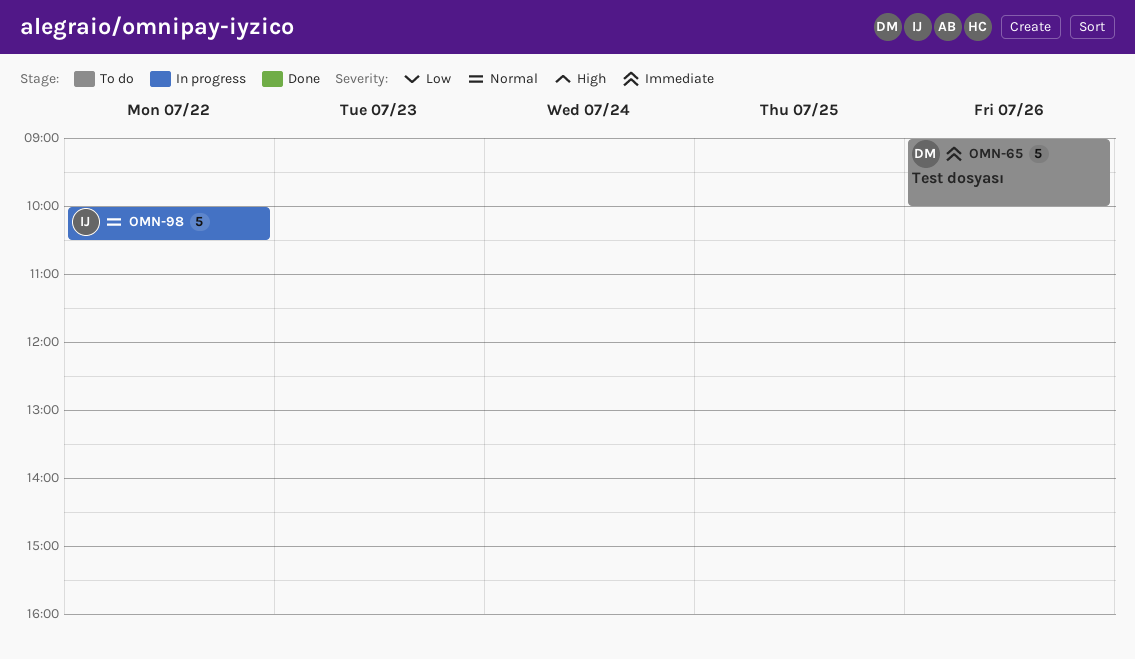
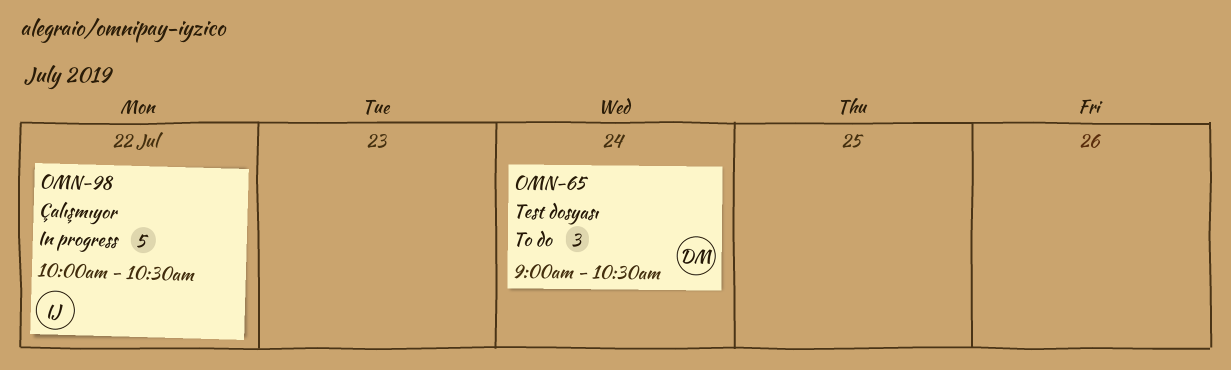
OMN-65, estimate: 5 -> 3
OMN-65, day: Jul 26 -> Jul 24
OMN-65, ends: 10:00 -> 10:30

